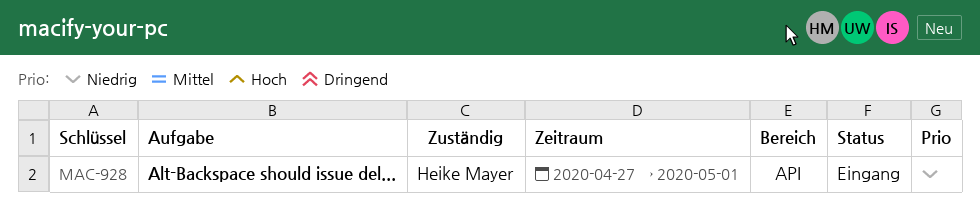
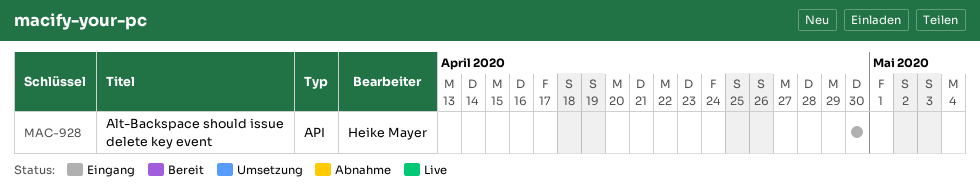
MAC-928, start: Apr 27 -> Apr 30
MAC-928, due: May 1 -> Apr 30

